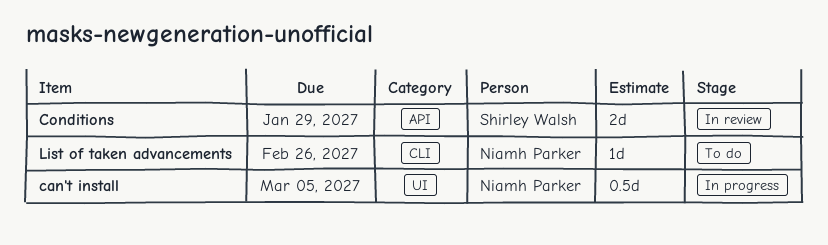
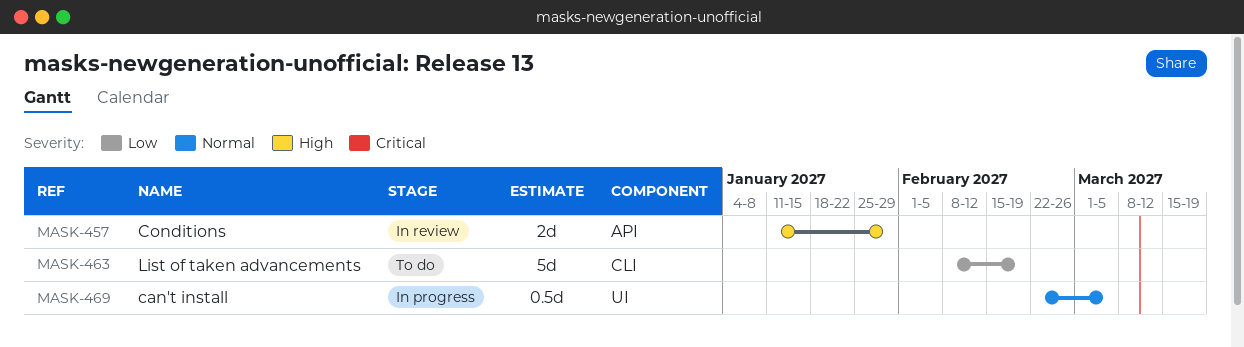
List of taken advancements, estimate: 1d -> 5d
List of taken advancements, due: Feb 26 -> Feb 19

